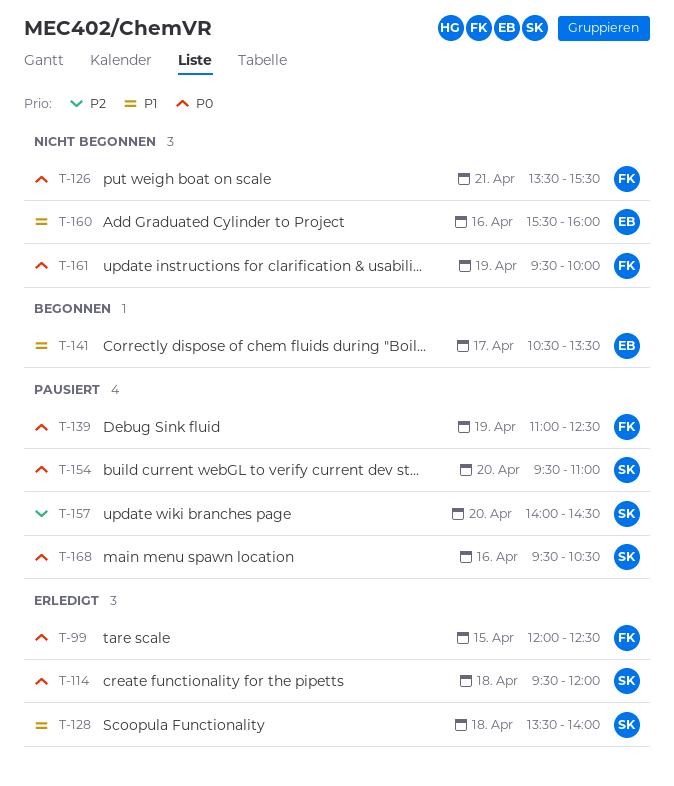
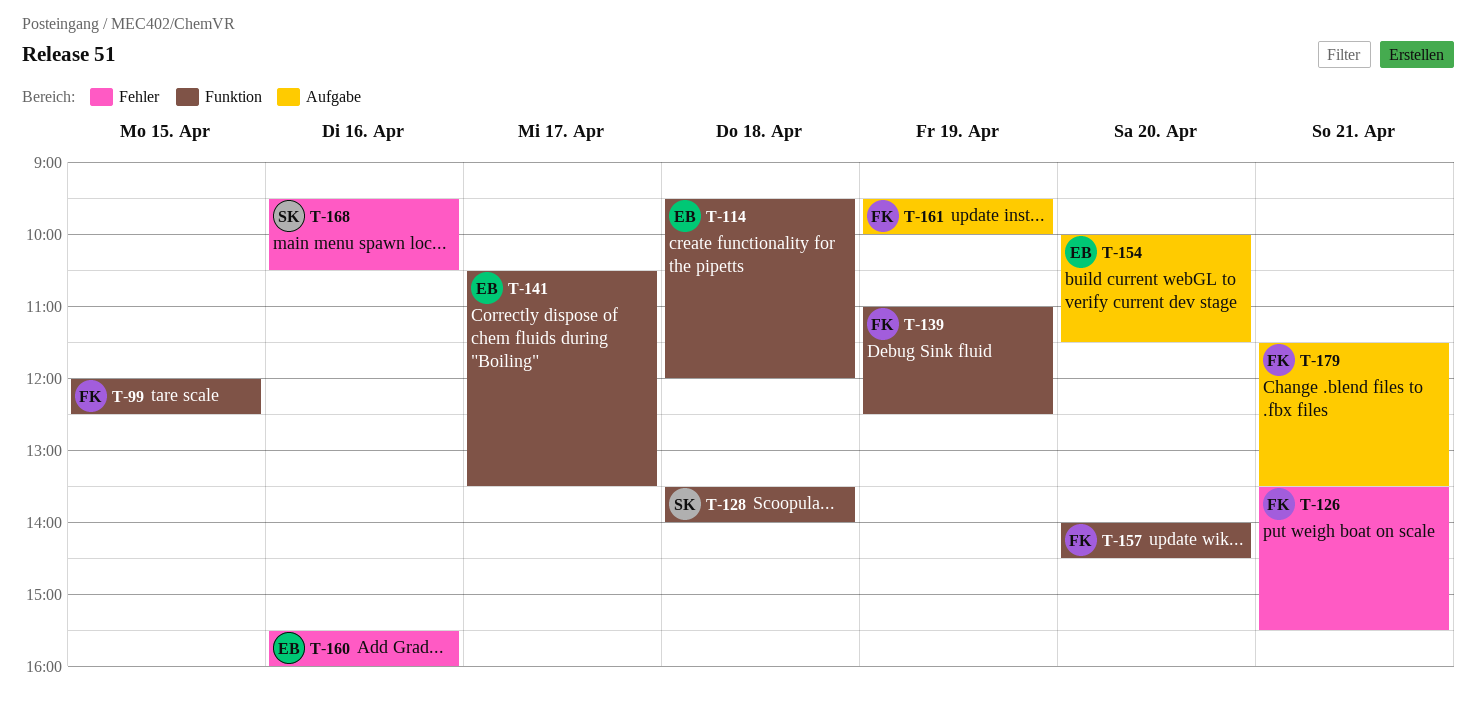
T-114, owner: SK -> EB
T-154, owner: SK -> EB
T-154, begins: 09:30 -> 10:00
T-154, ends: 11:00 -> 11:30
T-157, owner: SK -> FK
T-179: none -> present

